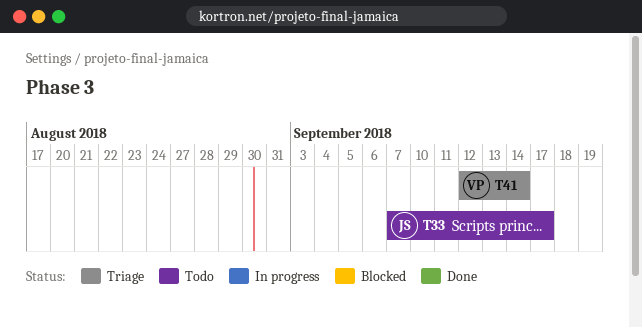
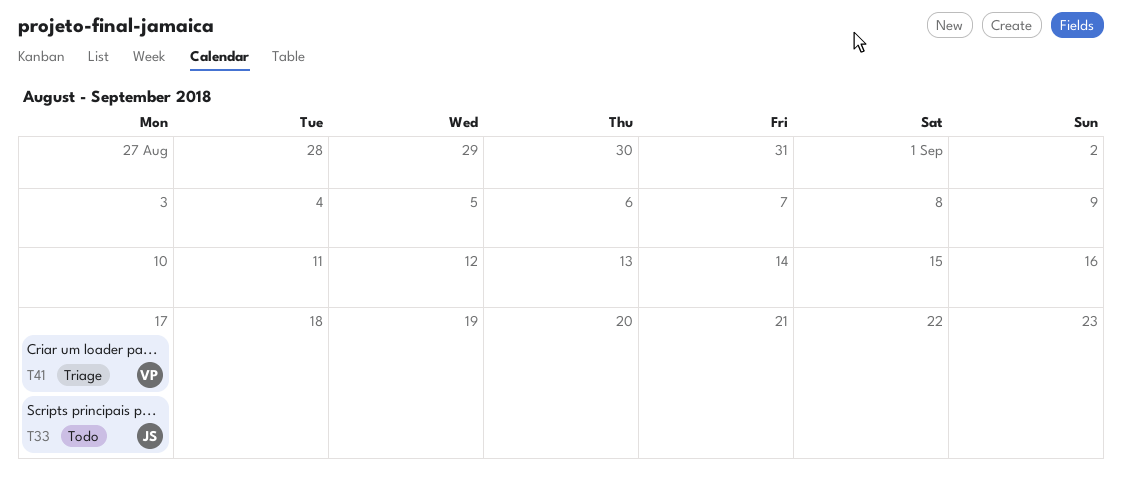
T41, due: Sep 14 -> Sep 17

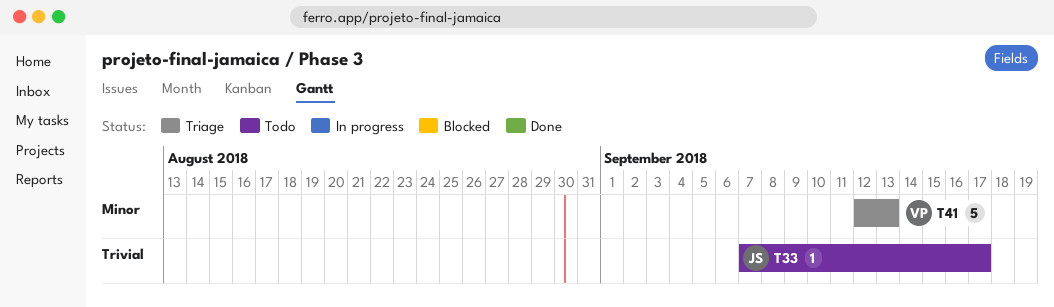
T41, due: Sep 17 -> Sep 13

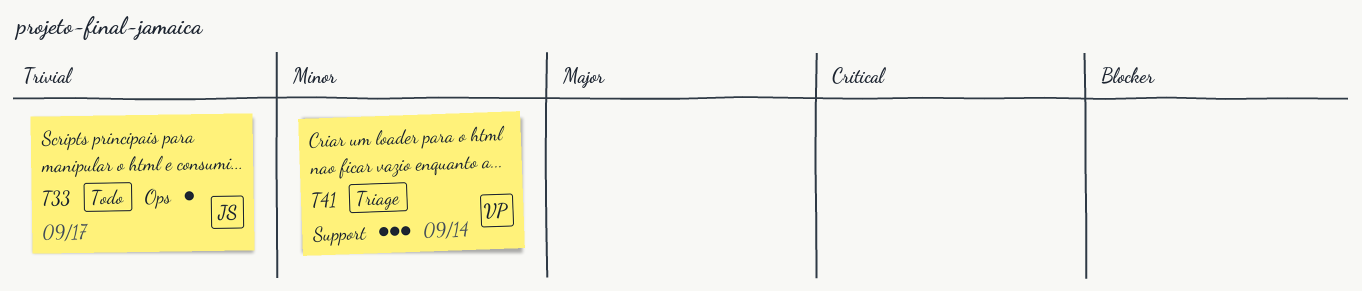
T41, estimate: 5 -> 3
T41, due: Sep 13 -> Sep 14

